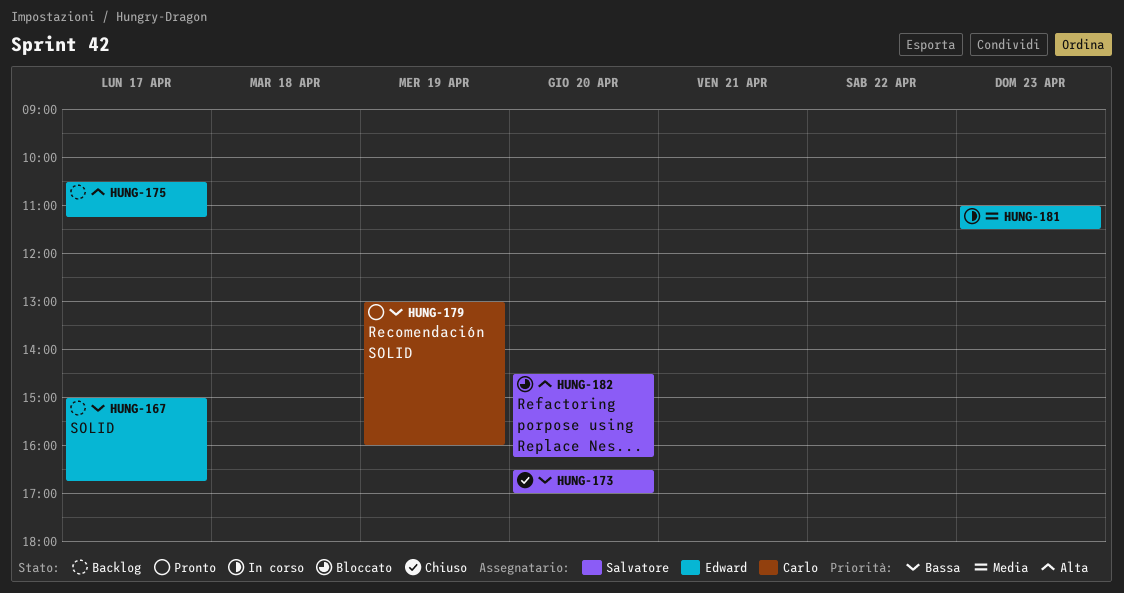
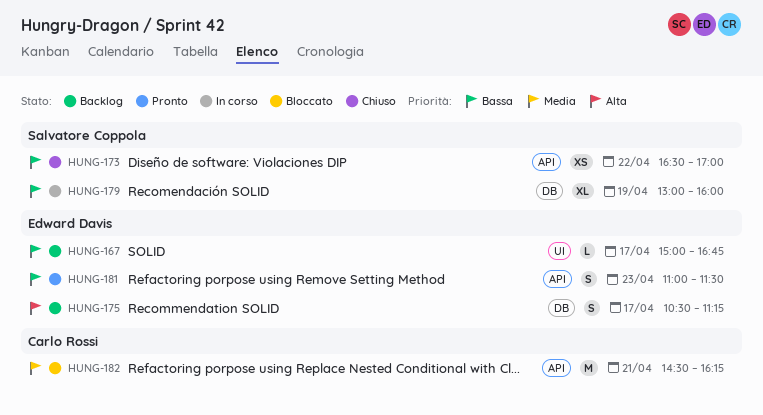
HUNG-173, day: Apr 20 -> Apr 22
HUNG-179, status: Pronto -> In corso
HUNG-179, owner: Carlo Rossi -> Salvatore Coppola
HUNG-181, status: In corso -> Pronto
HUNG-181, priority: Media -> Bassa
HUNG-182, owner: Salvatore Coppola -> Carlo Rossi
HUNG-182, priority: Alta -> Media
HUNG-182, day: Apr 20 -> Apr 21

